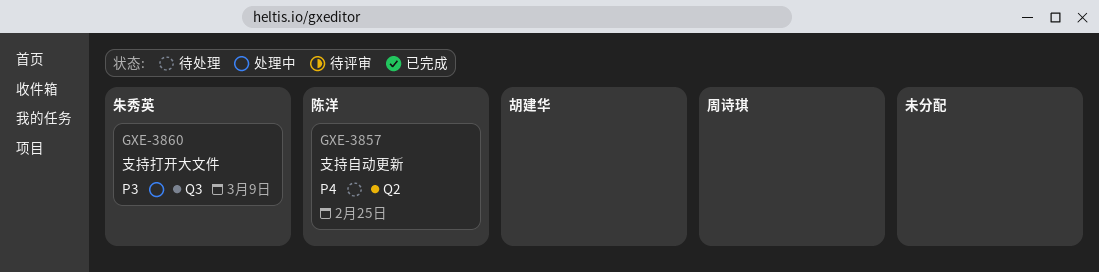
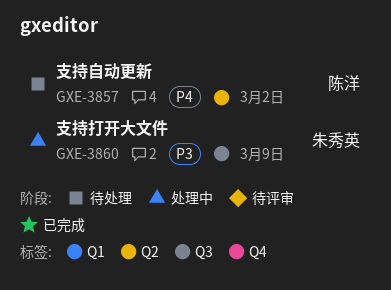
GXE-3857, due: Feb 25 -> Mar 2

